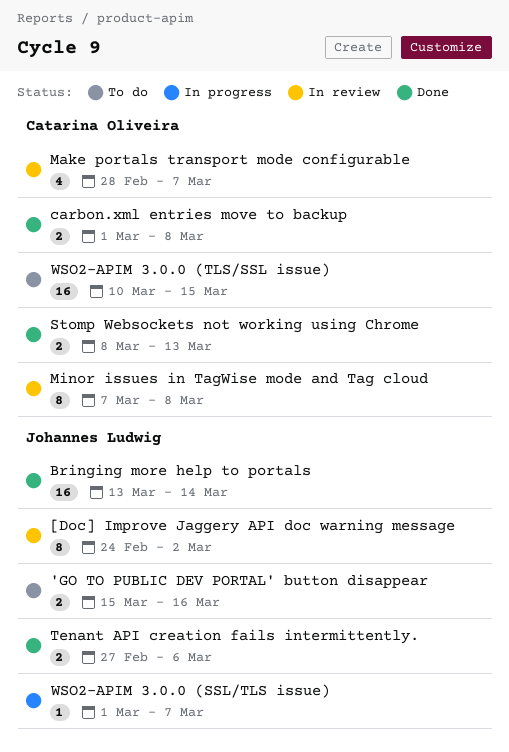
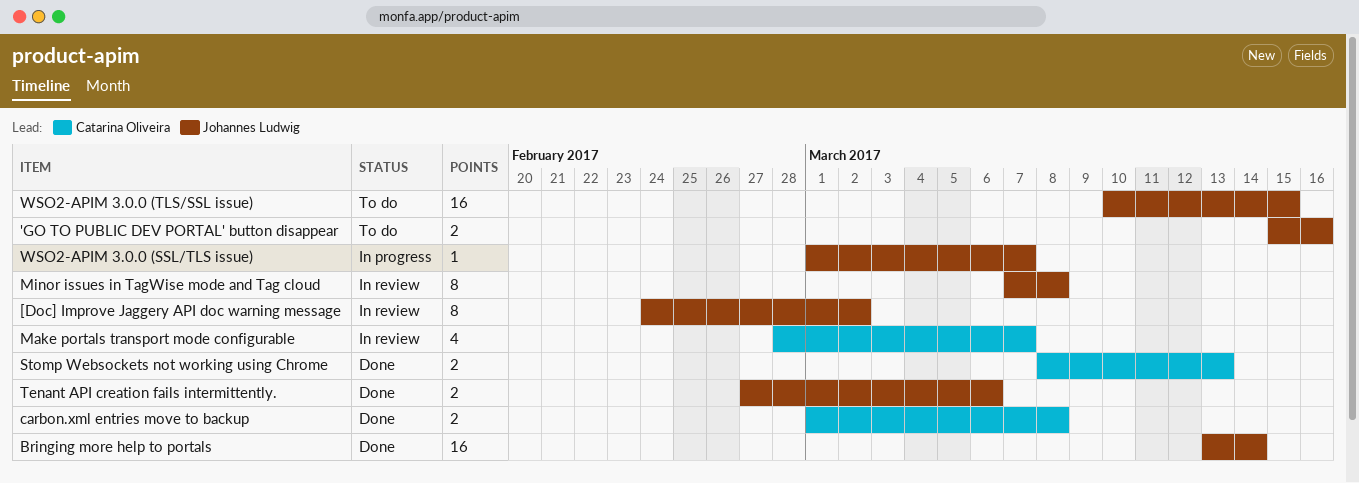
Minor issues in TagWise mode and Tag cloud, owner: Catarina Oliveira -> Johannes Ludwig
WSO2-APIM 3.0.0 (TLS/SSL issue), owner: Catarina Oliveira -> Johannes Ludwig

